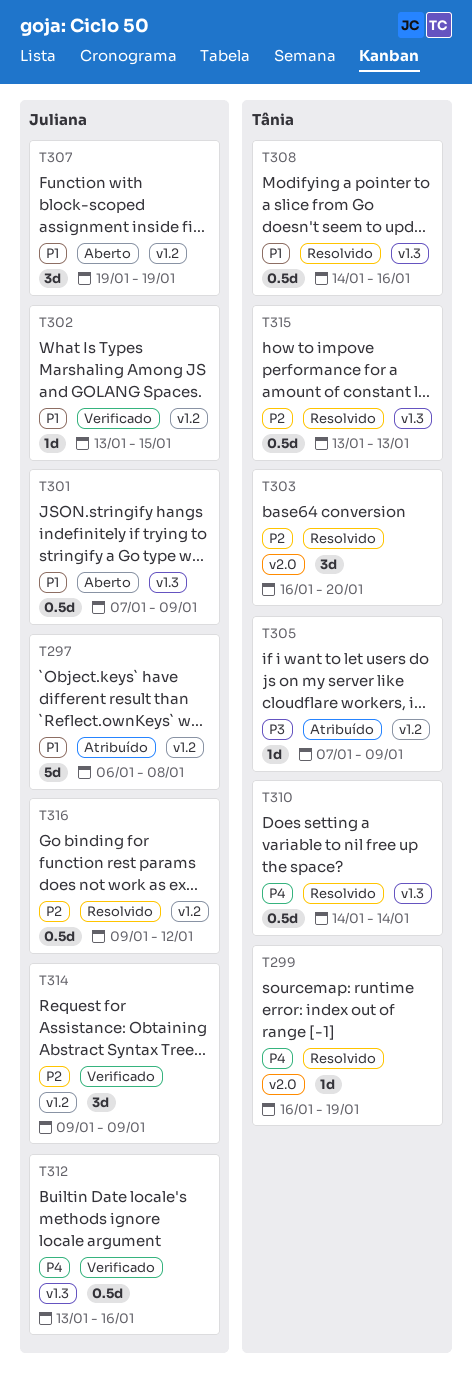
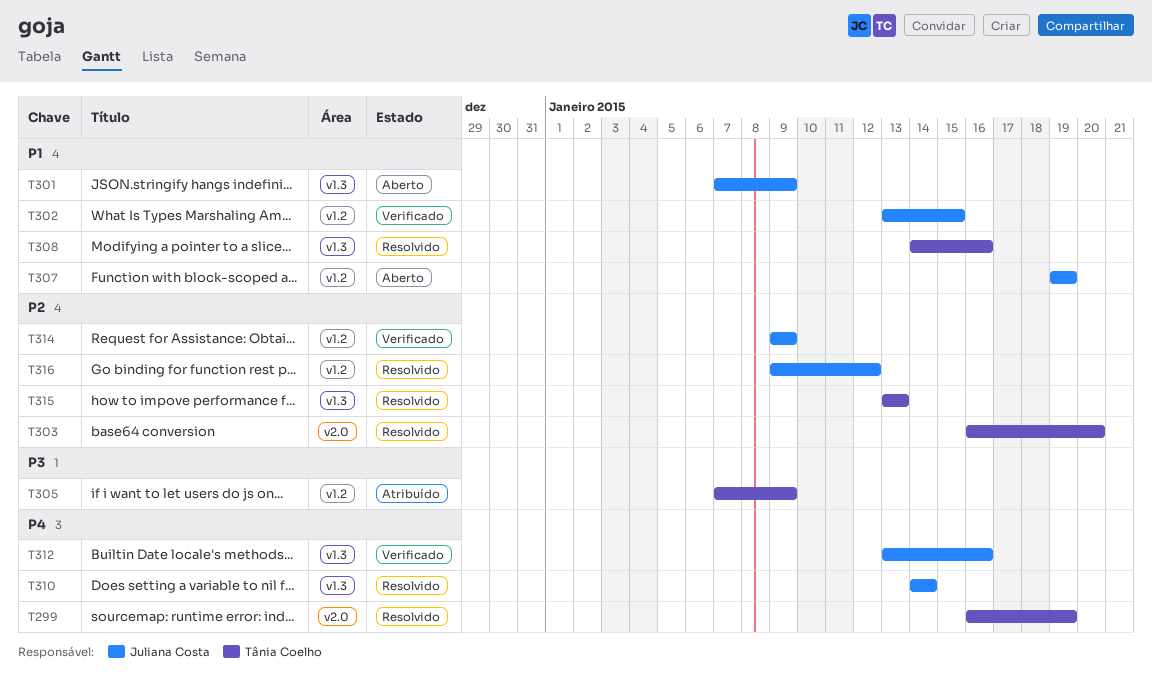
T297: present -> none
T310, owner: Tânia Coelho -> Juliana Costa

